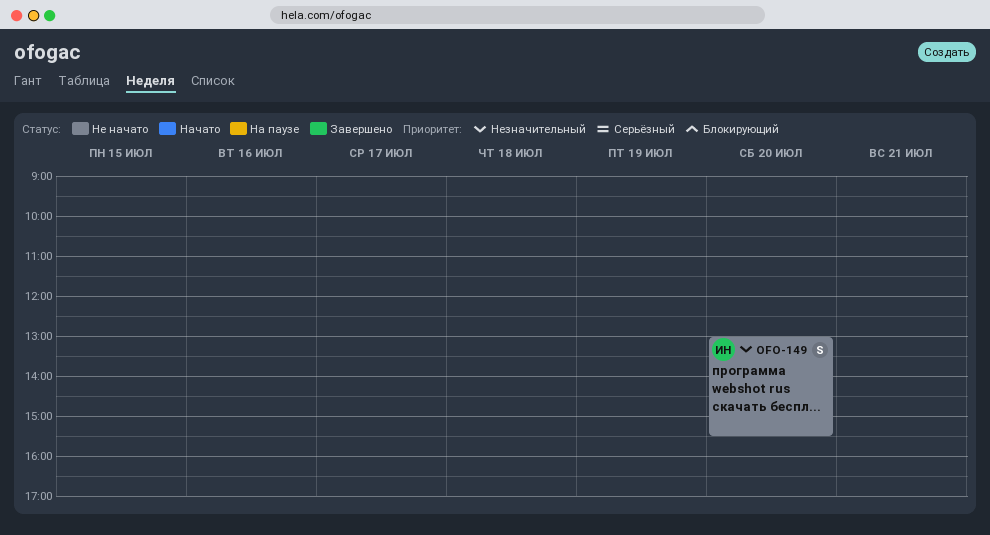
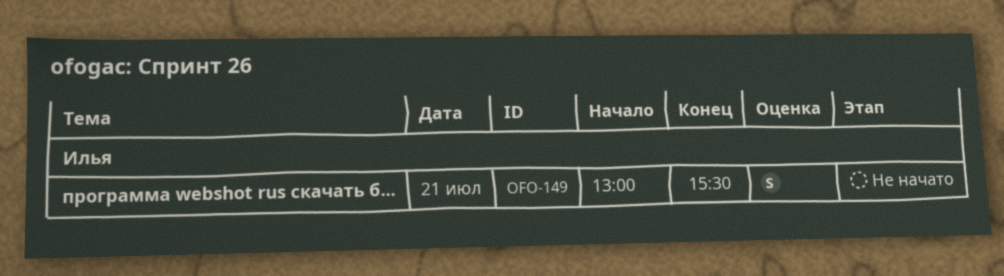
OFO-149, day: Jul 20 -> Jul 21

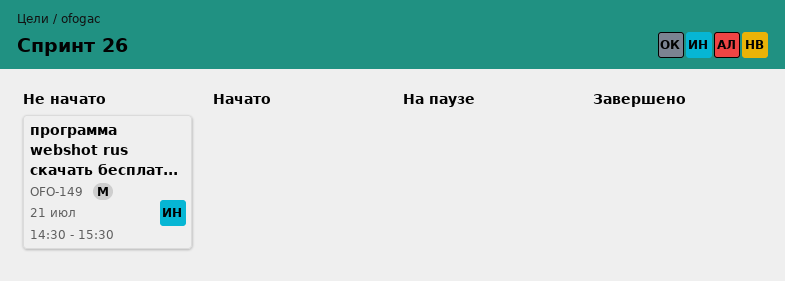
OFO-149, estimate: S -> M
OFO-149, begins: 13:00 -> 14:30

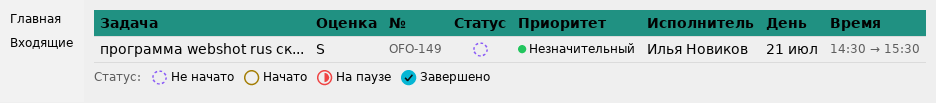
OFO-149, estimate: M -> S

